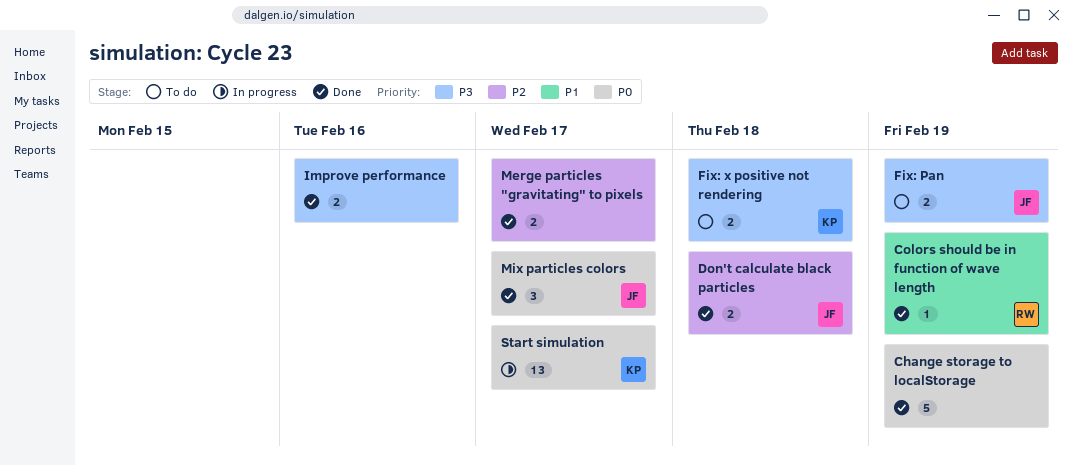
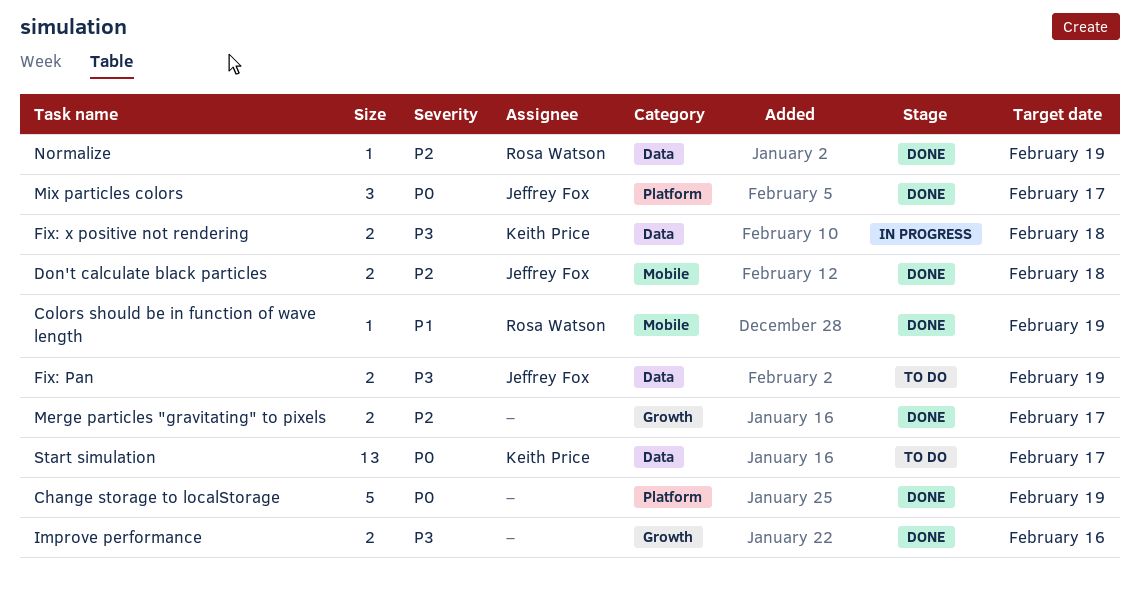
Fix: x positive not rendering, status: To do -> In progress
Normalize: none -> present
Start simulation, status: In progress -> To do

